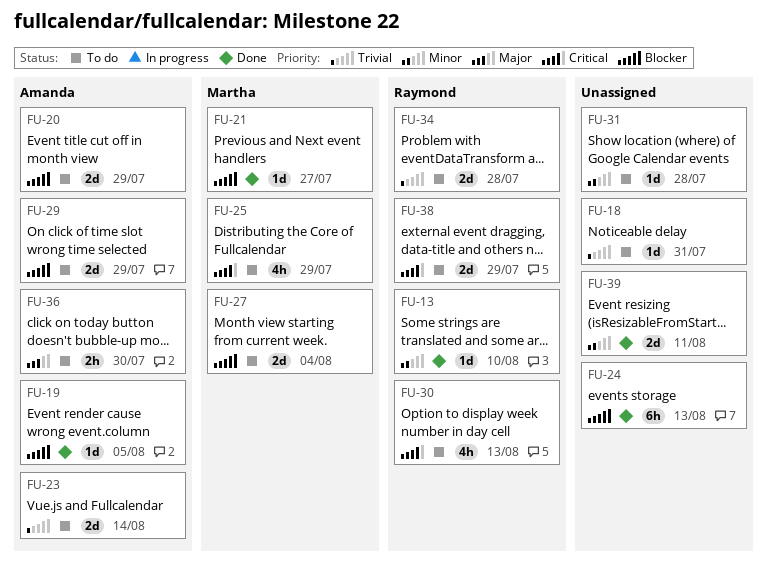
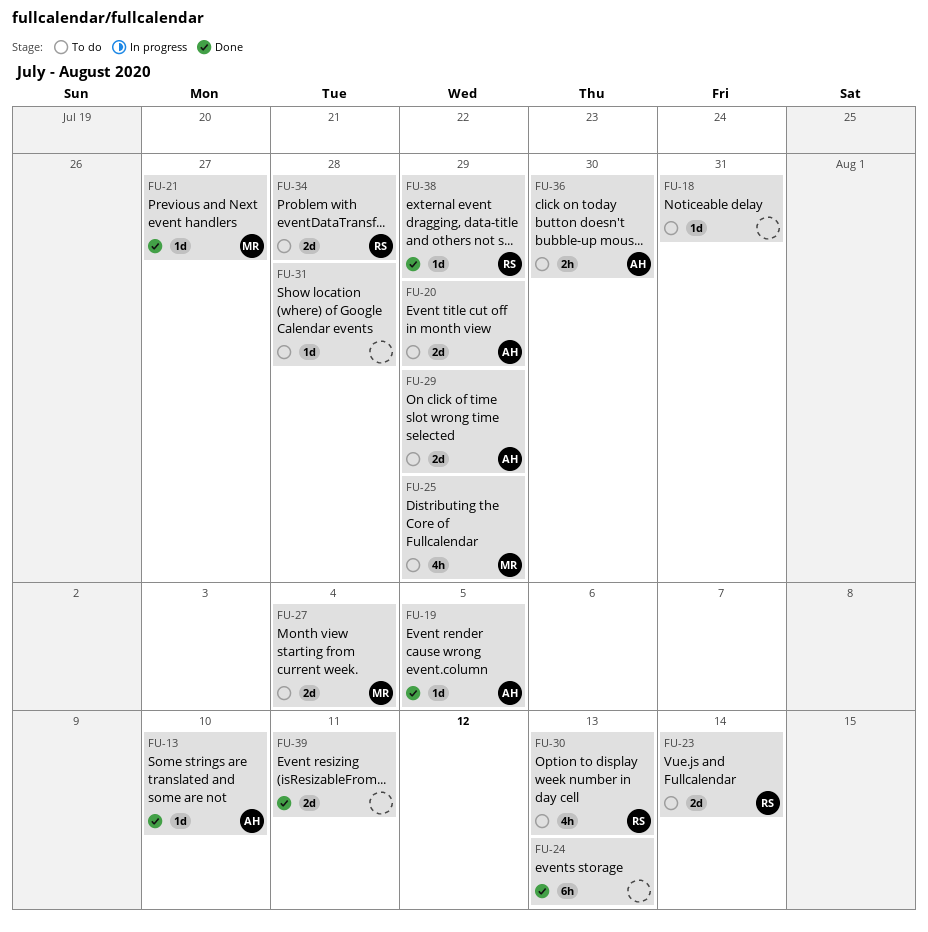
FU-13, owner: Raymond -> Amanda
FU-23, owner: Amanda -> Raymond
FU-38, status: To do -> Done
FU-38, estimate: 2d -> 1d

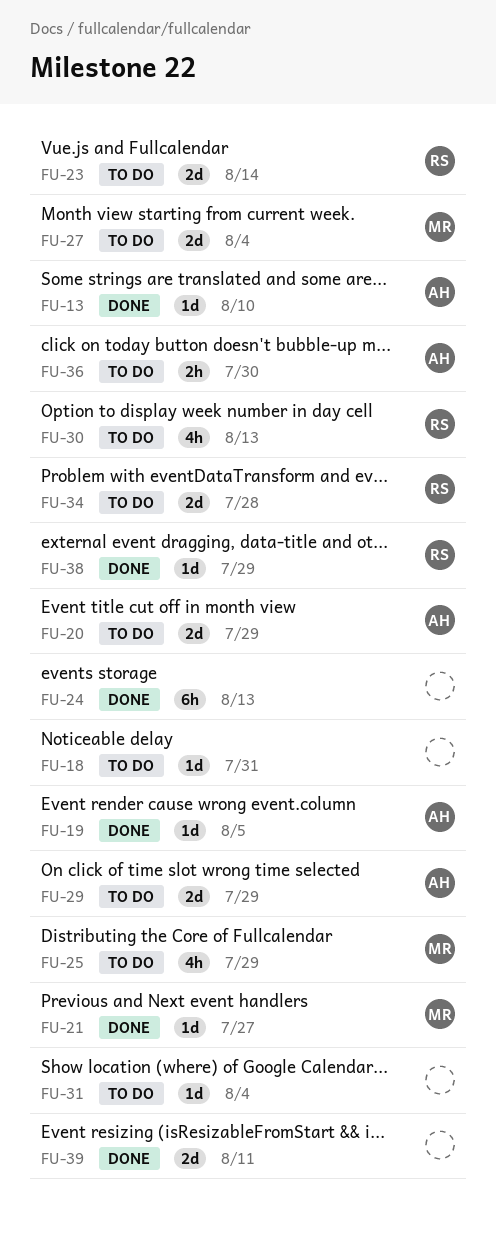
FU-31, due: Jul 28 -> Aug 4

